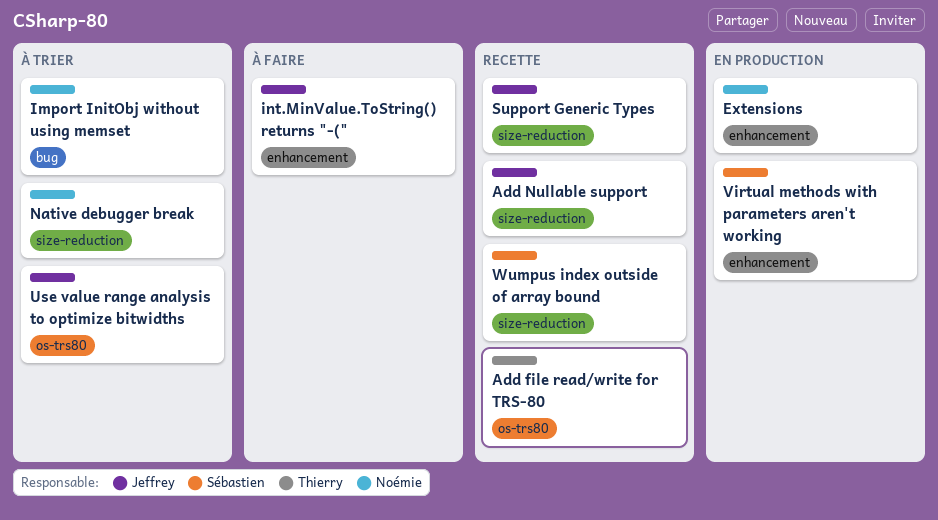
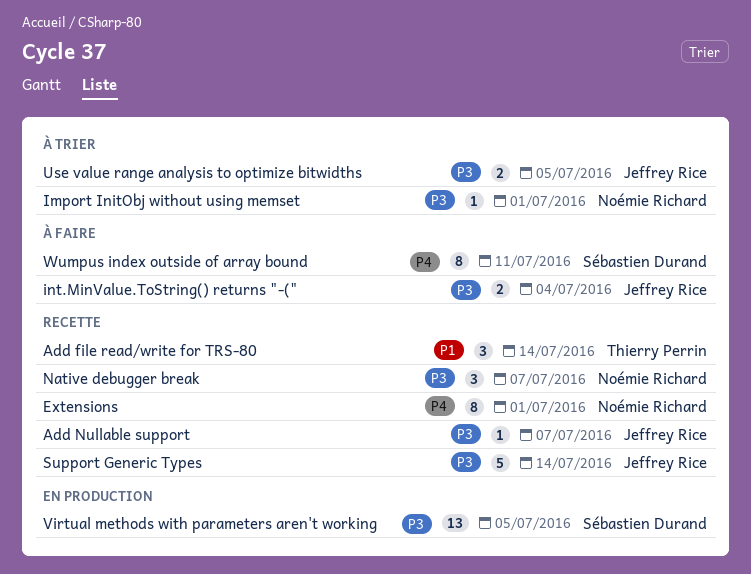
Extensions, status: En production -> Recette
Native debugger break, status: À trier -> Recette
Wumpus index outside of array bound, status: Recette -> À faire

